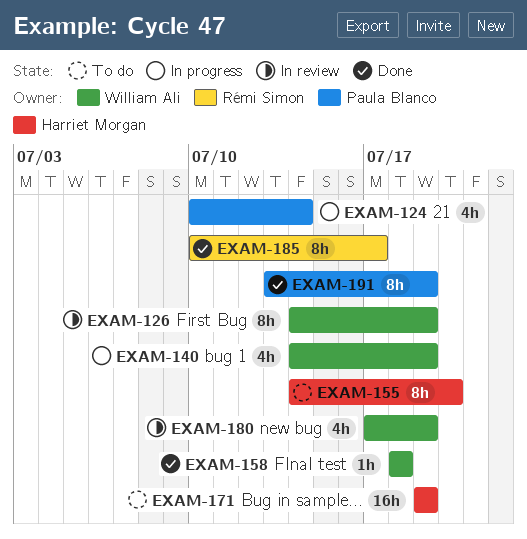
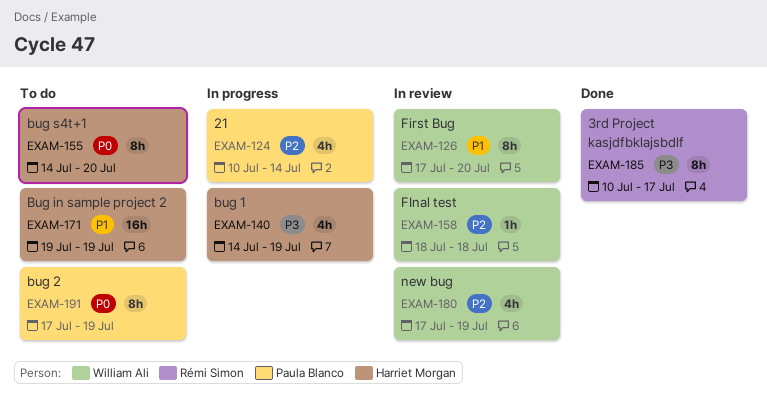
EXAM-126, start: Jul 14 -> Jul 17
EXAM-126, due: Jul 19 -> Jul 20
EXAM-140, owner: William Ali -> Harriet Morgan
EXAM-158, status: Done -> In review
EXAM-191, status: Done -> To do
EXAM-191, start: Jul 13 -> Jul 17

